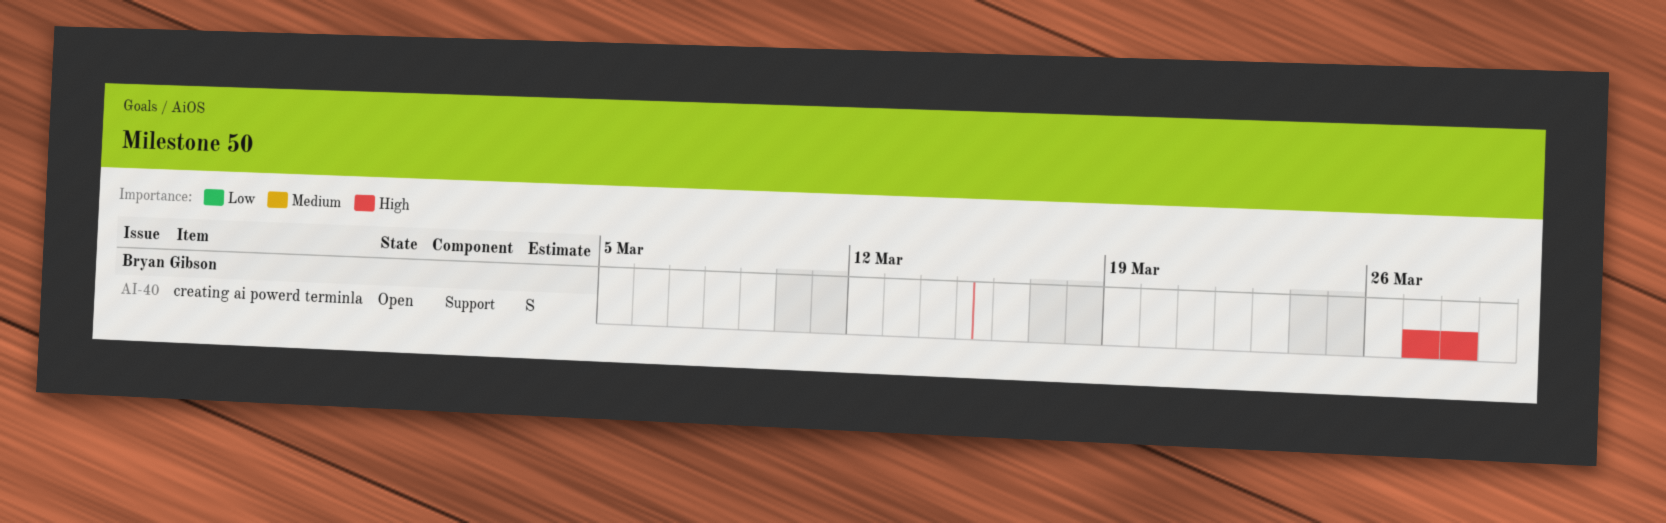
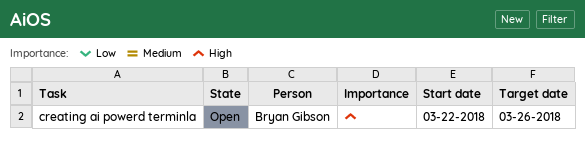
creating ai powerd terminla, start: Mar 27 -> Mar 22
creating ai powerd terminla, due: Mar 28 -> Mar 26

